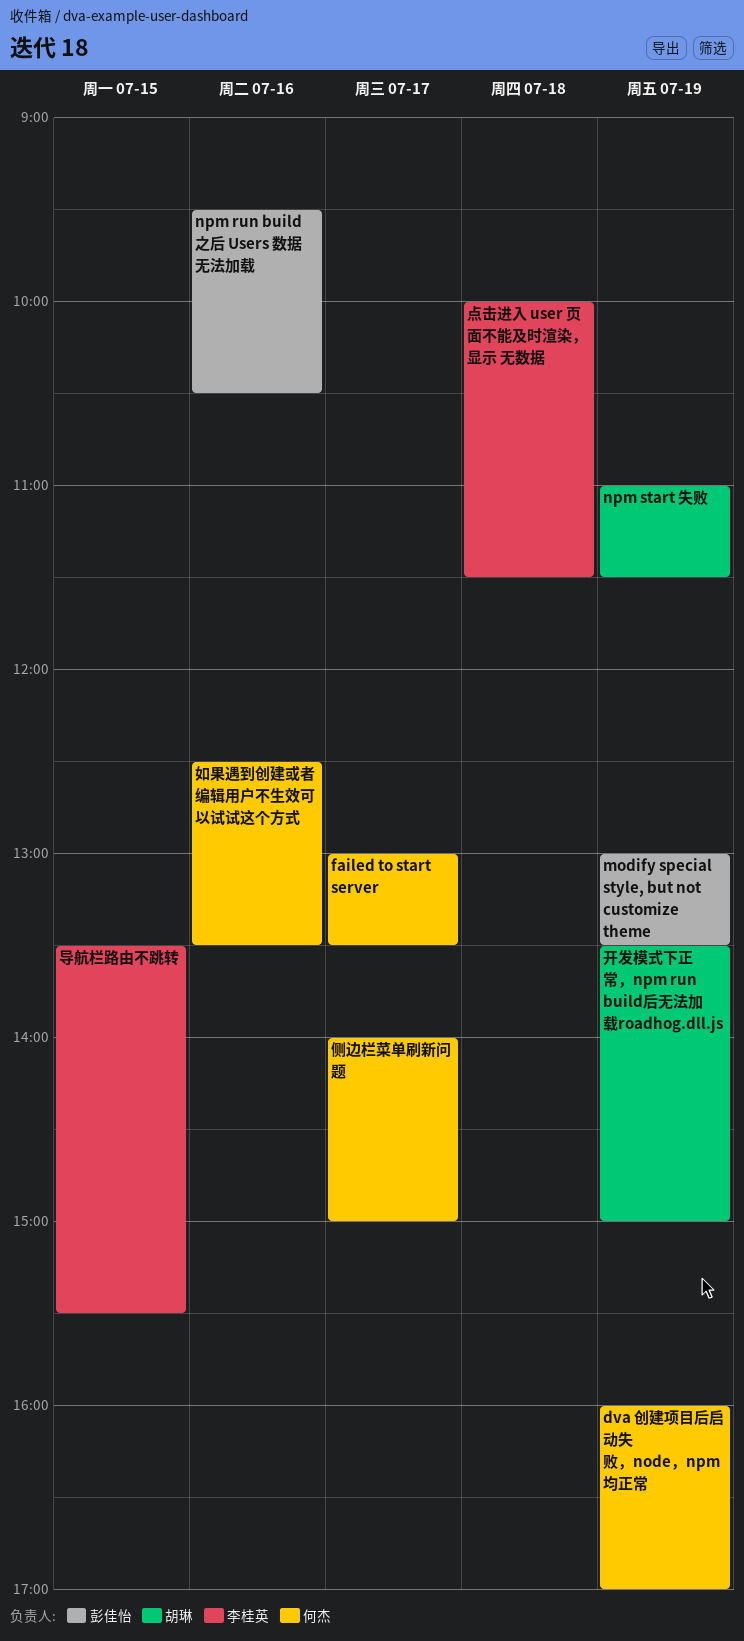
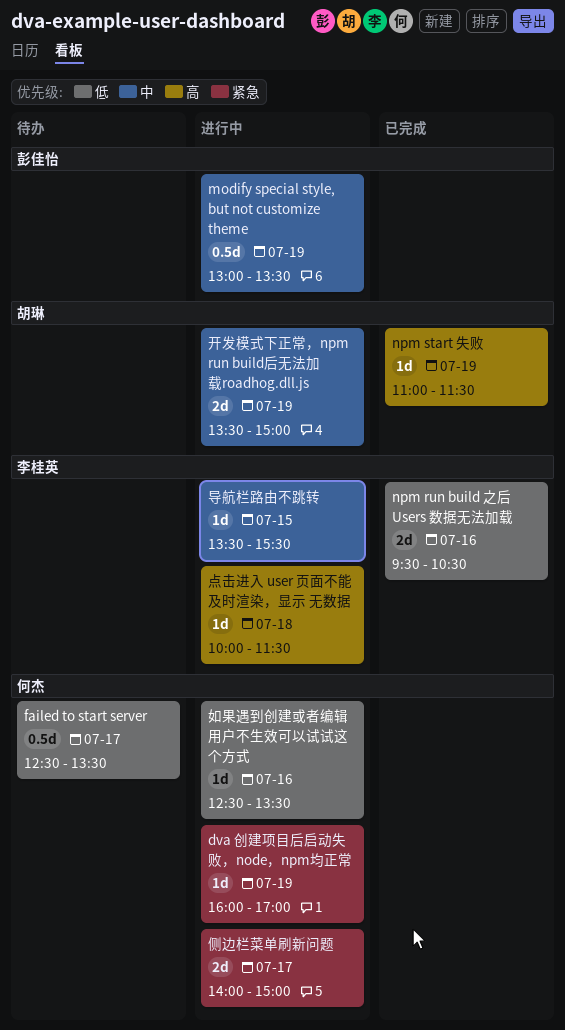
failed to start server, begins: 13:00 -> 12:30
npm run build 之后 Users 数据无法加载, owner: 彭佳怡 -> 李桂英

